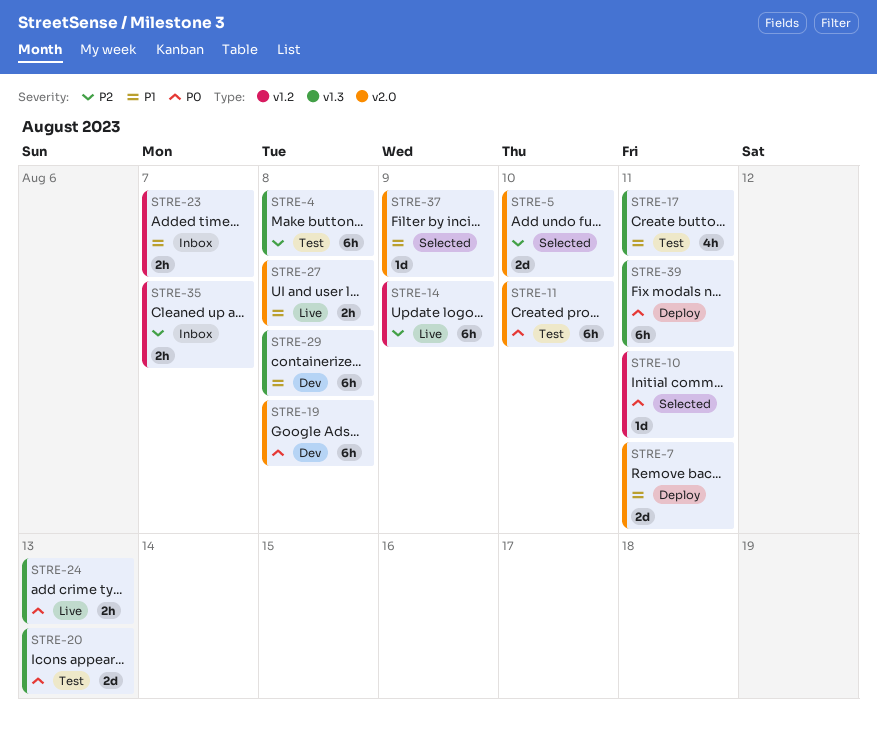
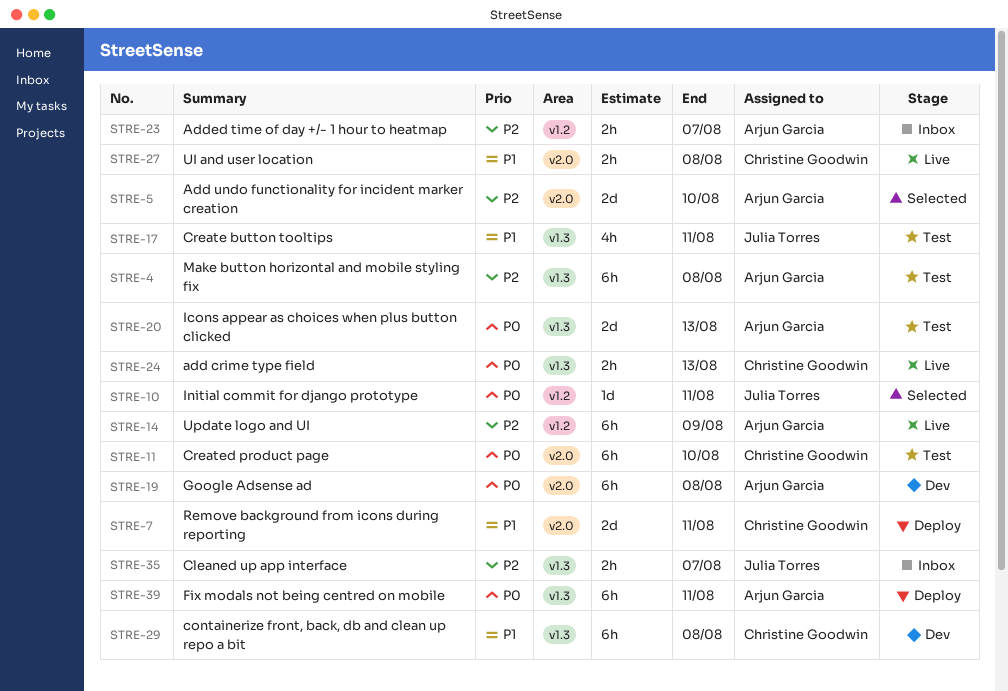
STRE-23, priority: P1 -> P2
STRE-35, label: v1.2 -> v1.3
STRE-37: present -> none

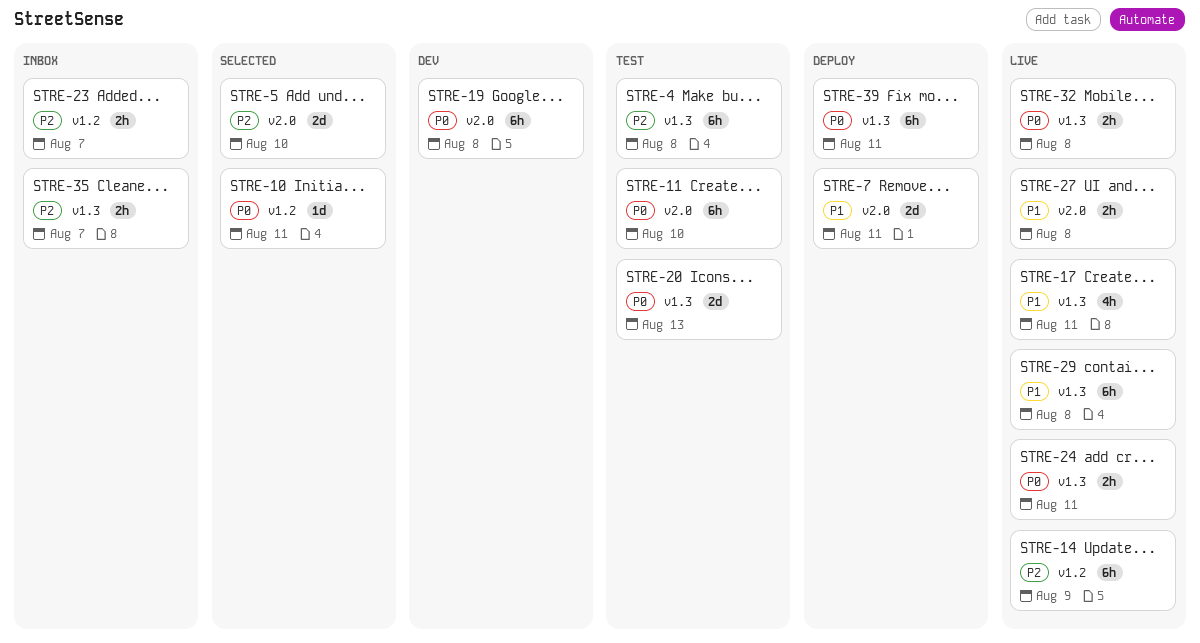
STRE-17, status: Test -> Live
STRE-24, due: Aug 13 -> Aug 11
STRE-29, status: Dev -> Live
STRE-32: none -> present

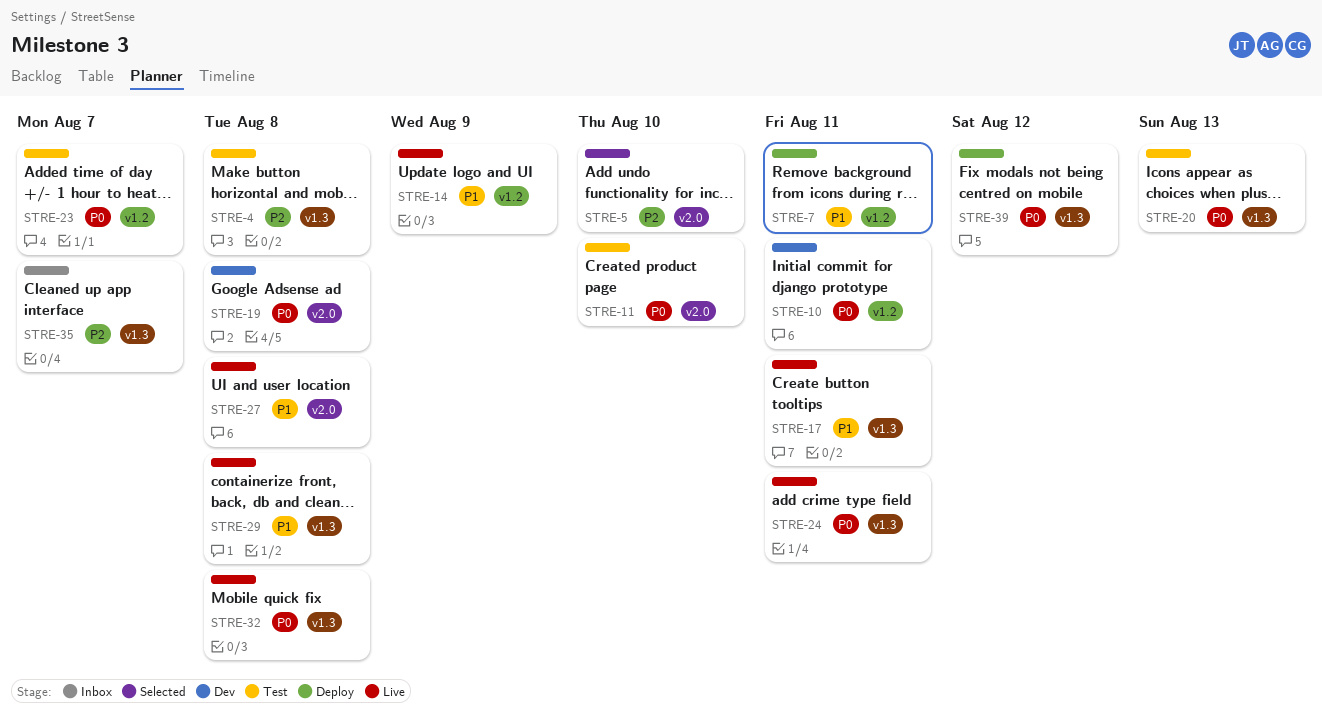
STRE-7, label: v2.0 -> v1.2
STRE-10, status: Selected -> Dev
STRE-14, priority: P2 -> P1
STRE-23, status: Inbox -> Test
STRE-23, priority: P2 -> P0
STRE-39, due: Aug 11 -> Aug 12

